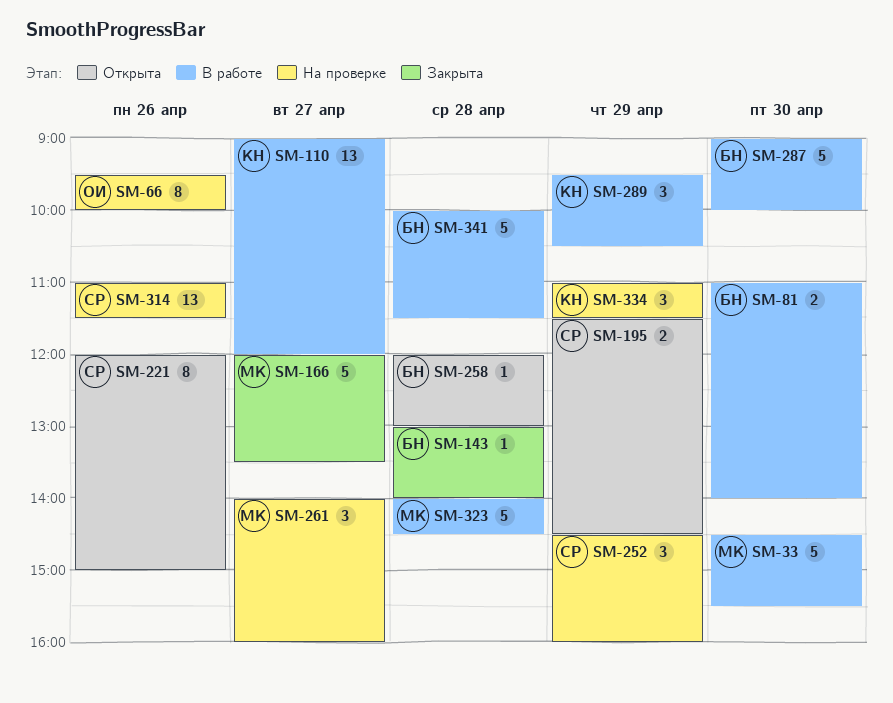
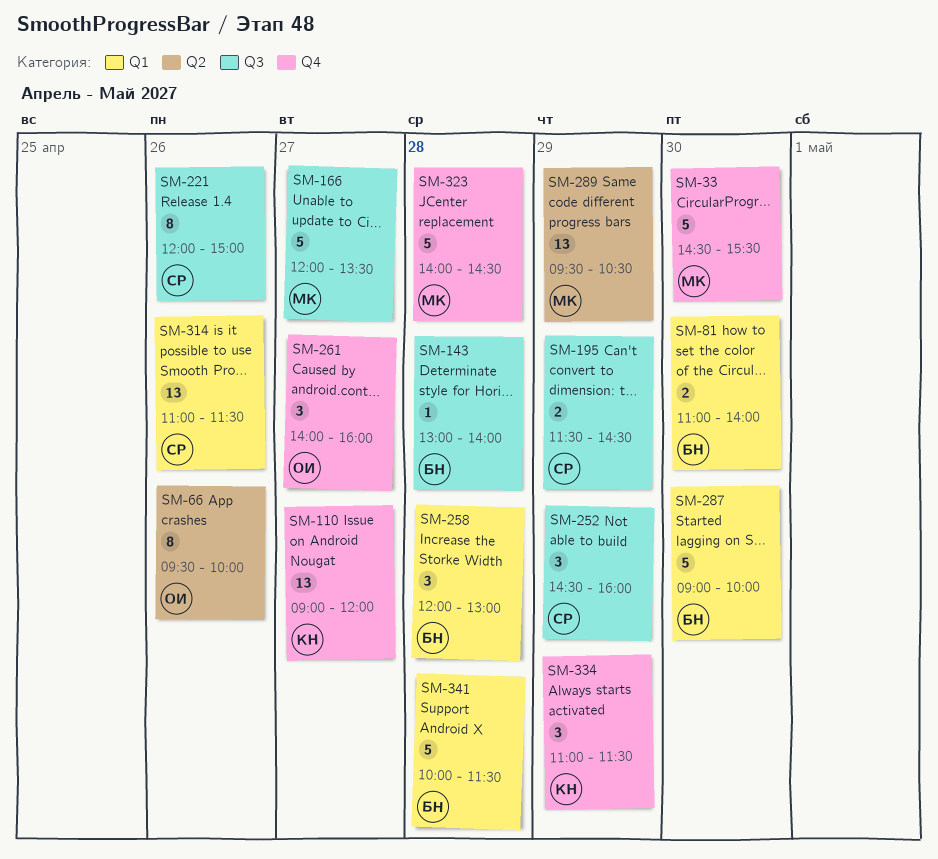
SM-258, estimate: 1 -> 3
SM-261, owner: МК -> ОИ
SM-289, owner: КН -> МК
SM-289, estimate: 3 -> 13

